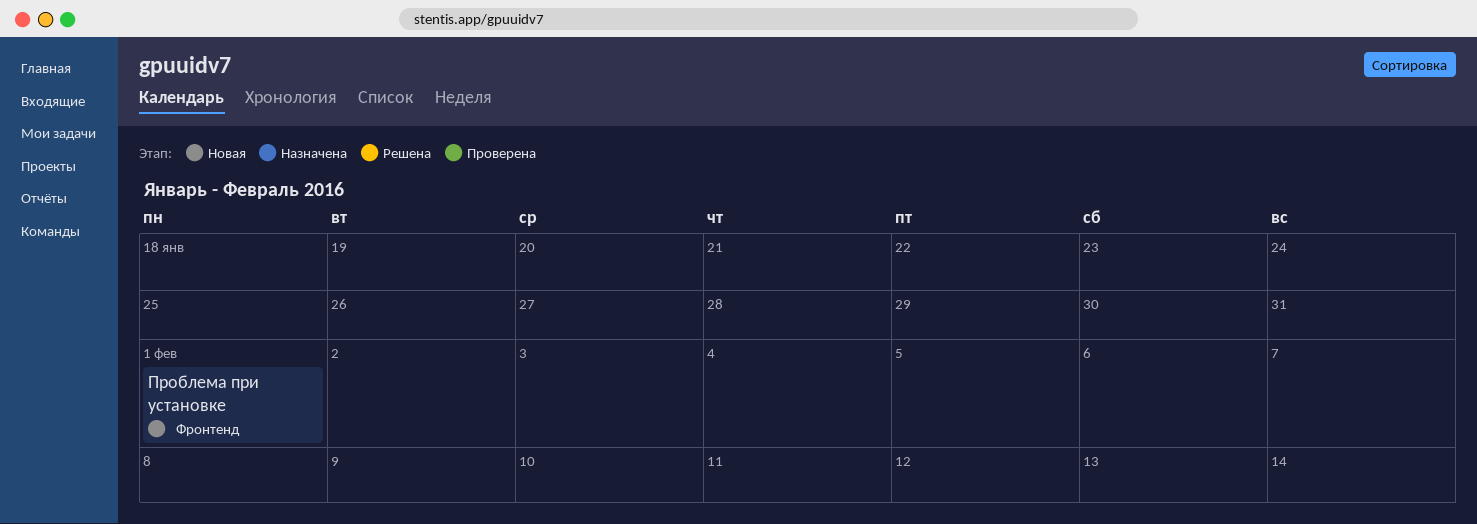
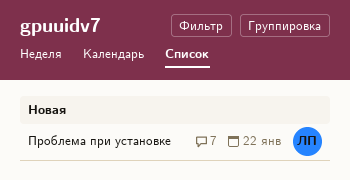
Проблема при установке, due: Feb 1 -> Jan 22

